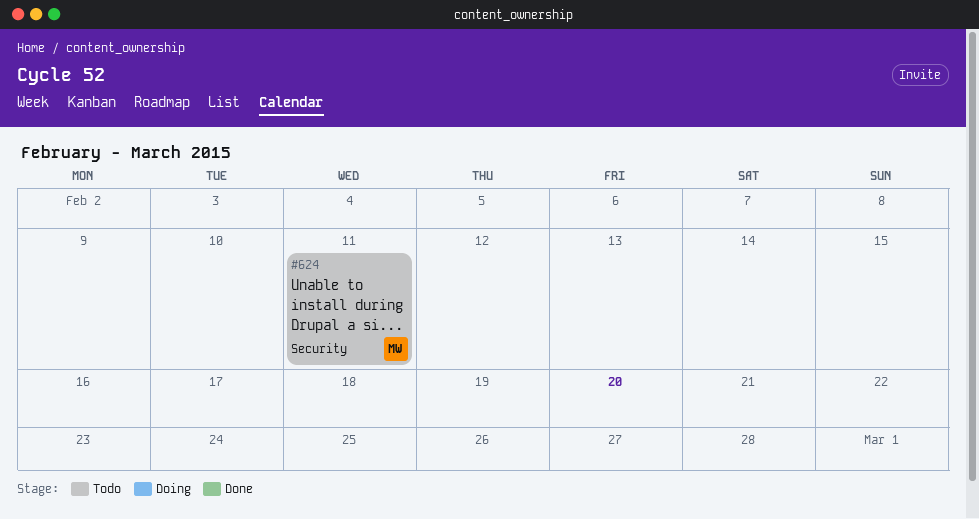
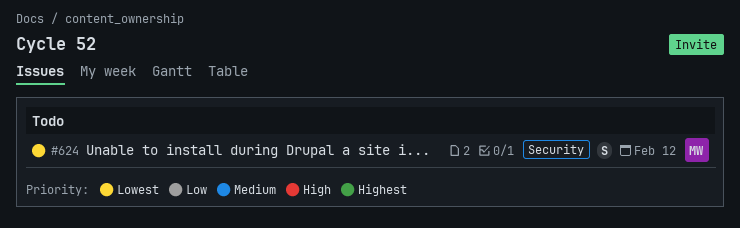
#624, due: Feb 11 -> Feb 12

